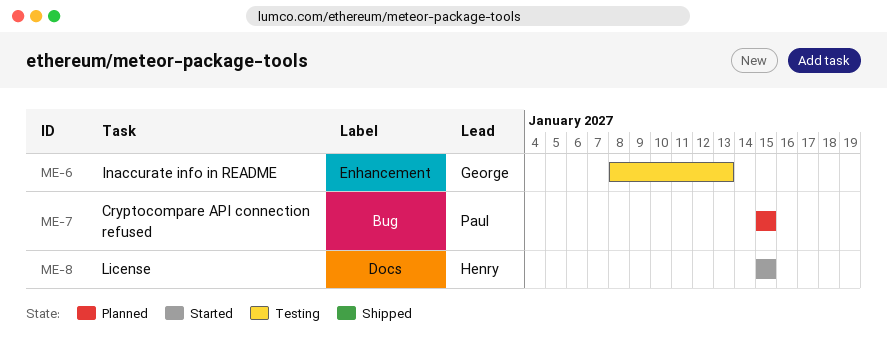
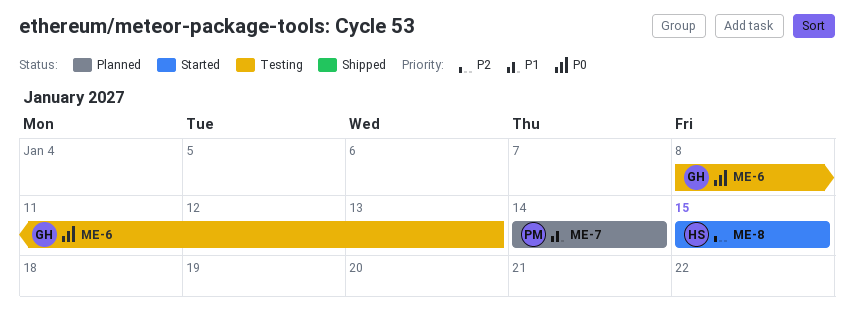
ME-7, start: Jan 15 -> Jan 14
ME-7, due: Jan 15 -> Jan 14

